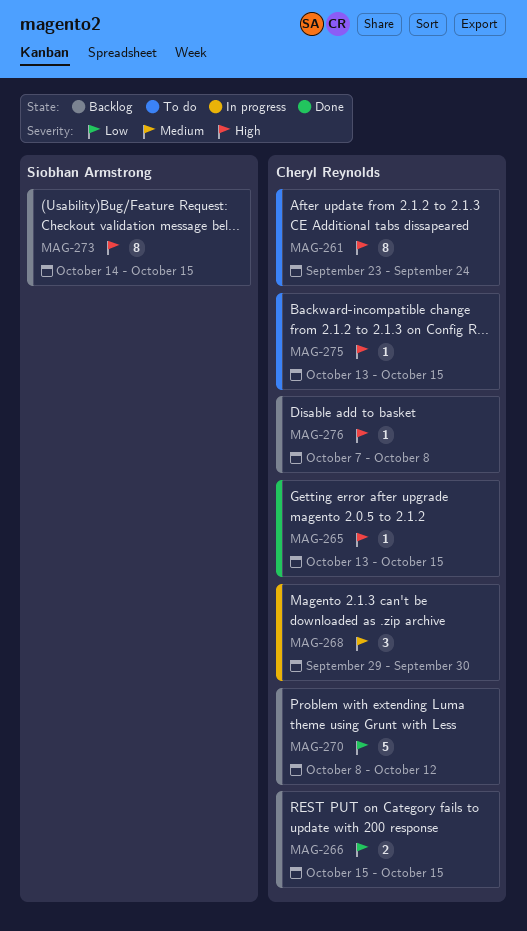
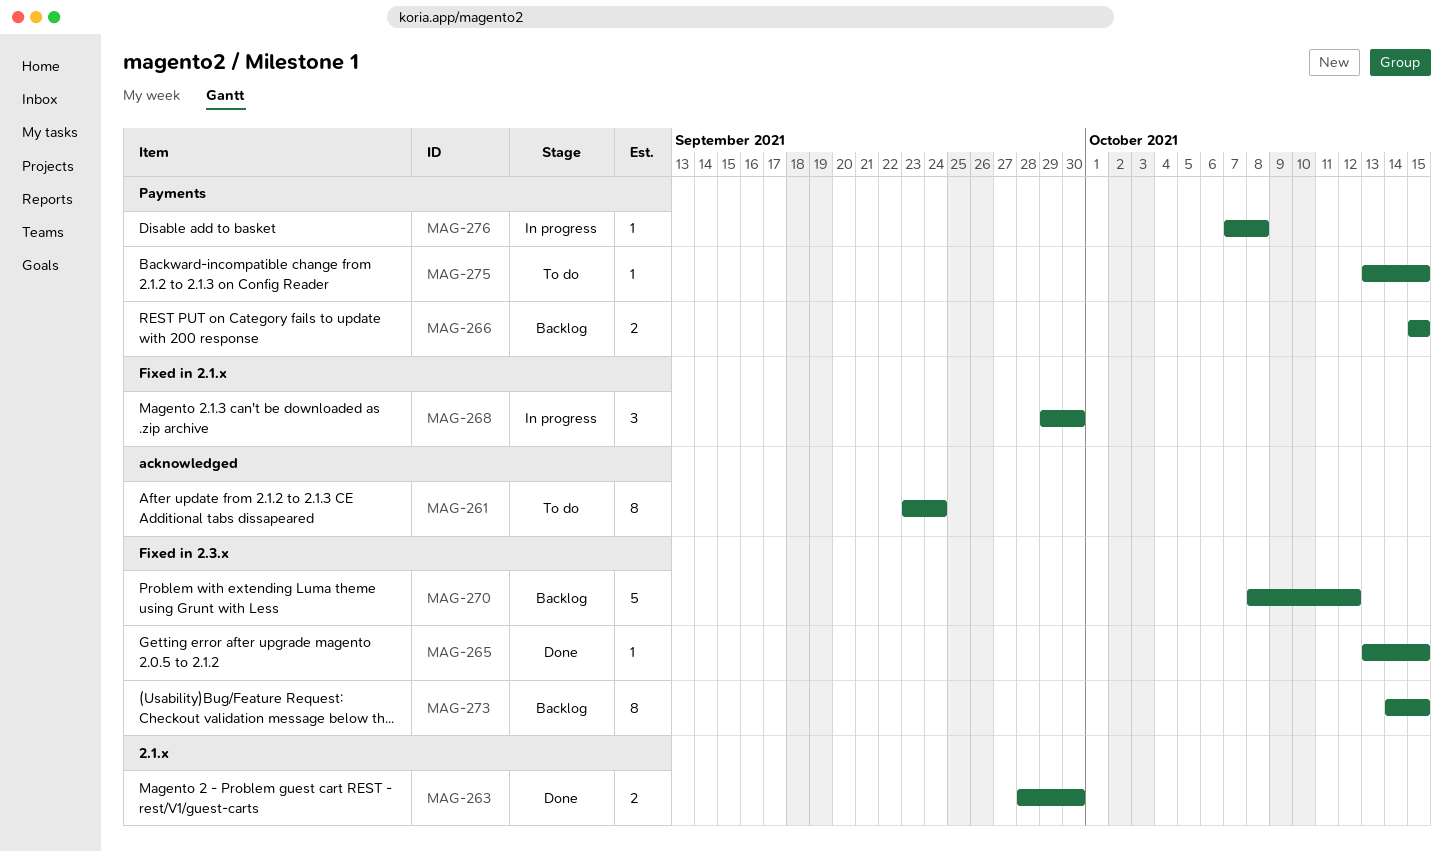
MAG-263: none -> present
MAG-276, status: Backlog -> In progress

